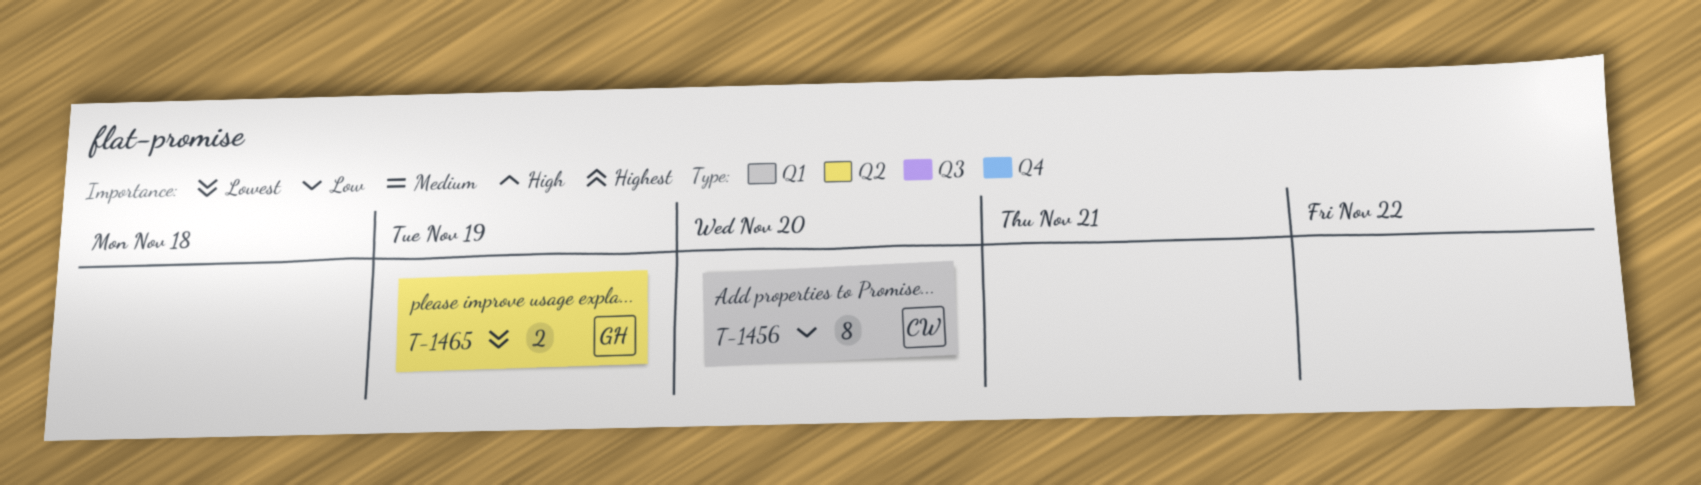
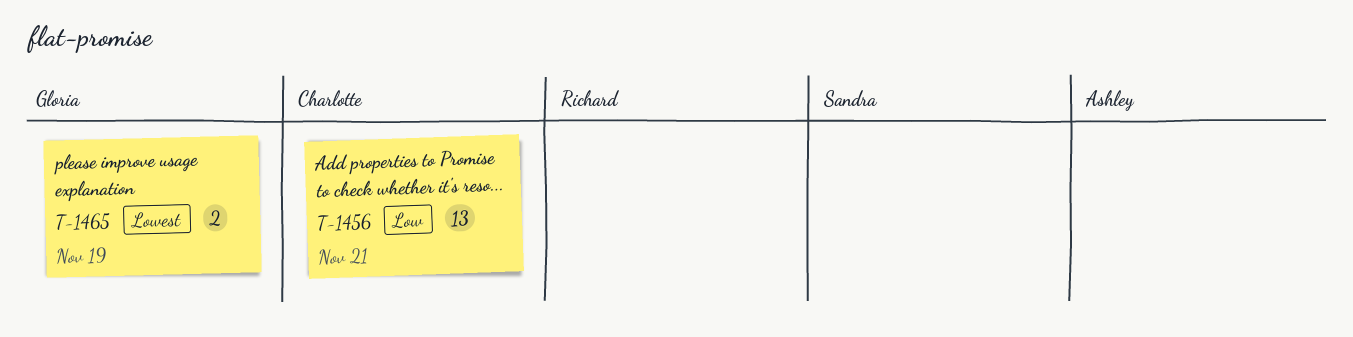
T-1456, estimate: 8 -> 13
T-1456, due: Nov 20 -> Nov 21

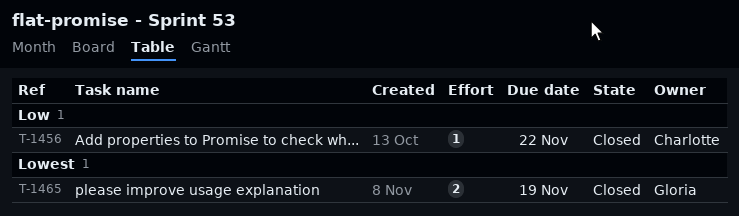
T-1456, estimate: 13 -> 1
T-1456, due: Nov 21 -> Nov 22

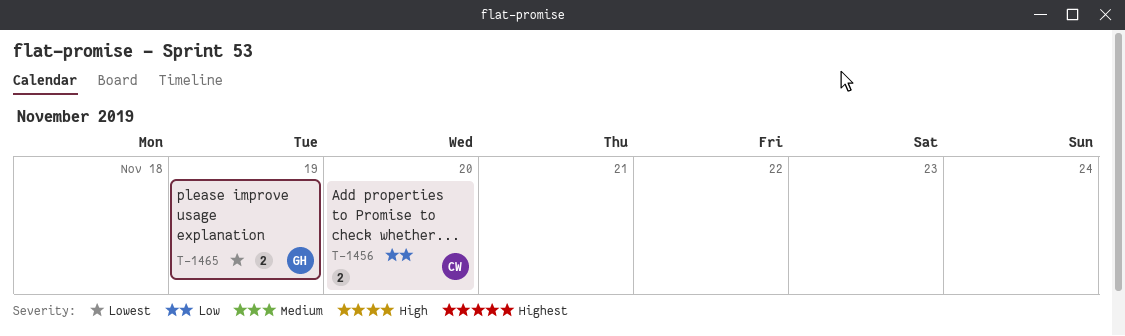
T-1456, estimate: 1 -> 2
T-1456, due: Nov 22 -> Nov 20

